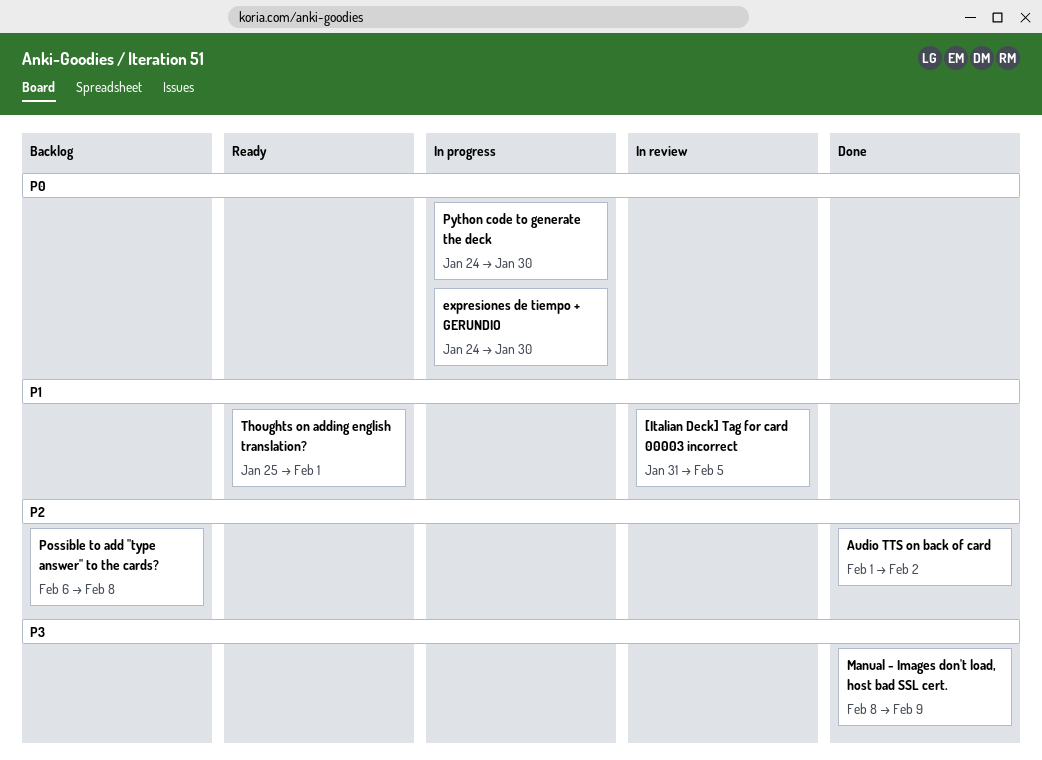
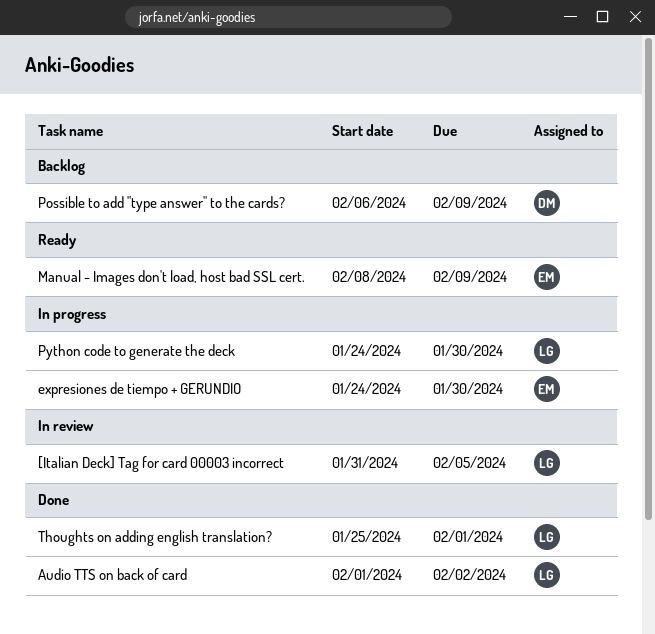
Manual - Images don't load, host bad SSL cert., status: Done -> Ready
Possible to add "type answer" to the cards?, due: Feb 8 -> Feb 9
Thoughts on adding english translation?, status: Ready -> Done

